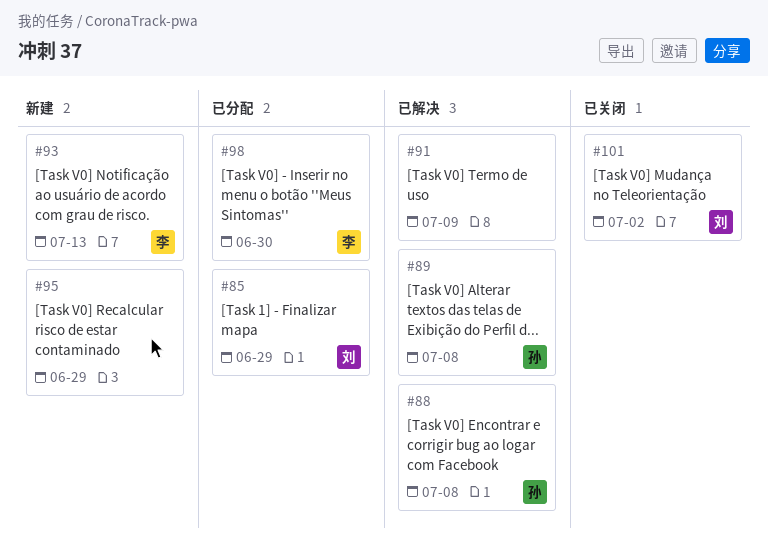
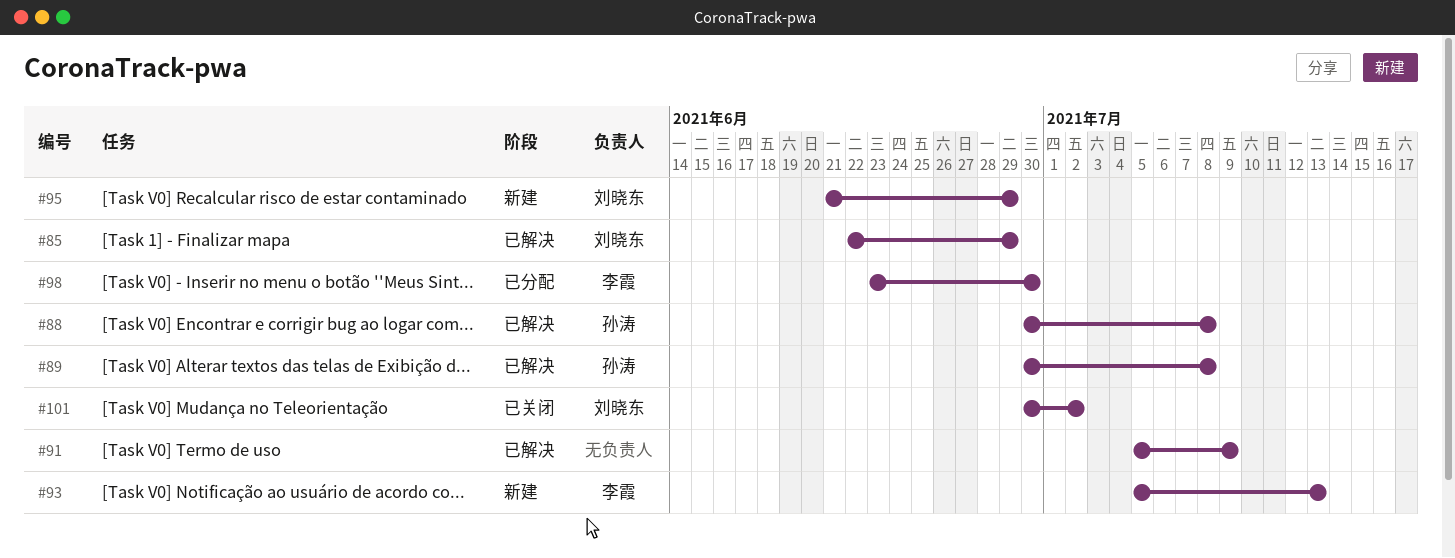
#85, status: 已分配 -> 已解决
#95, owner: none -> 刘晓东

